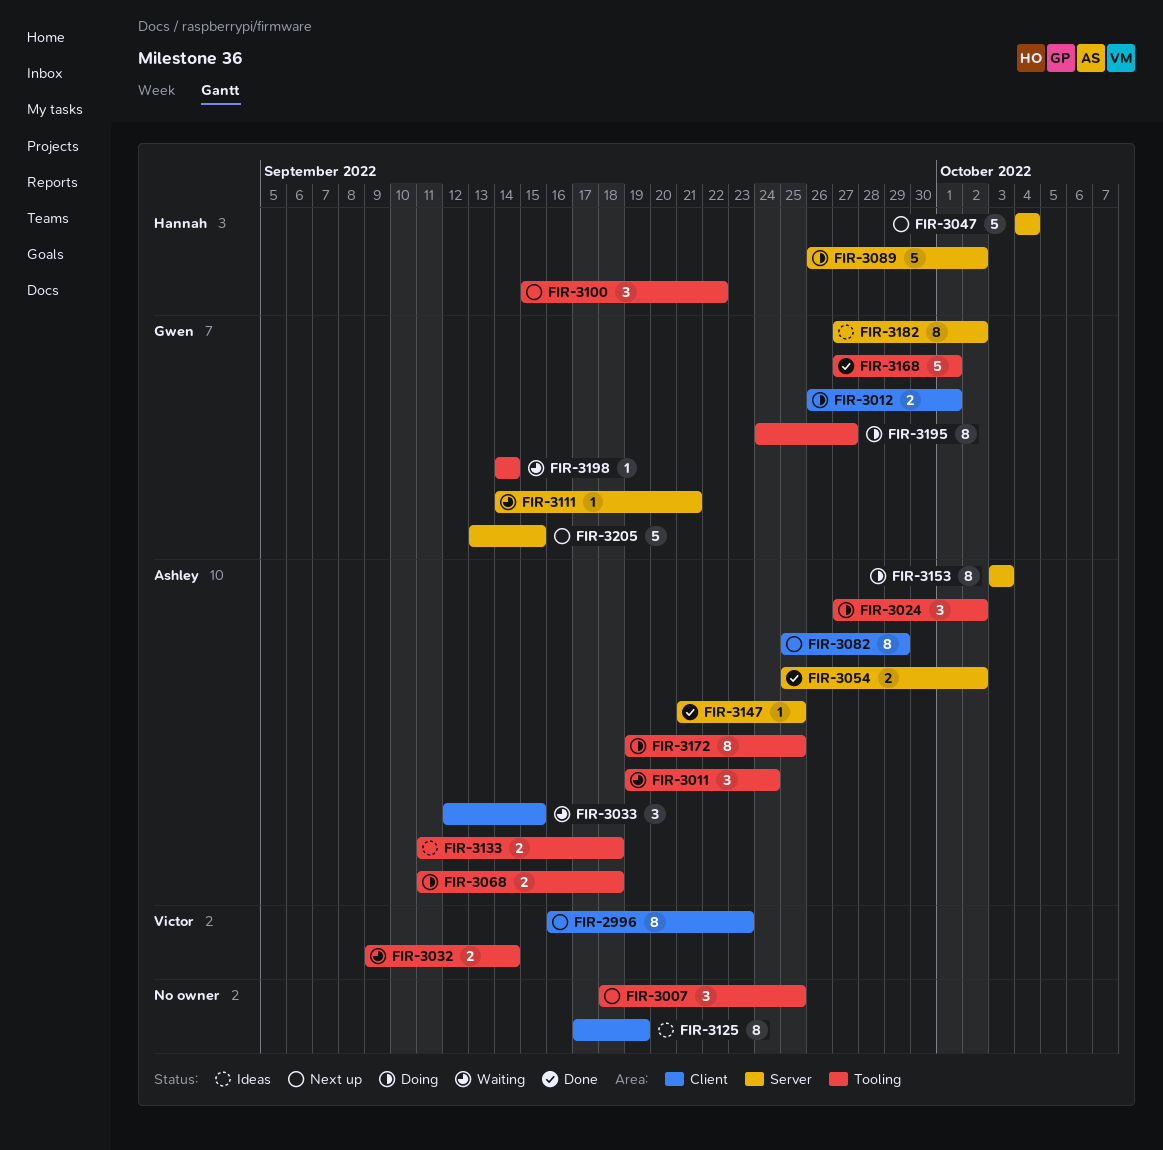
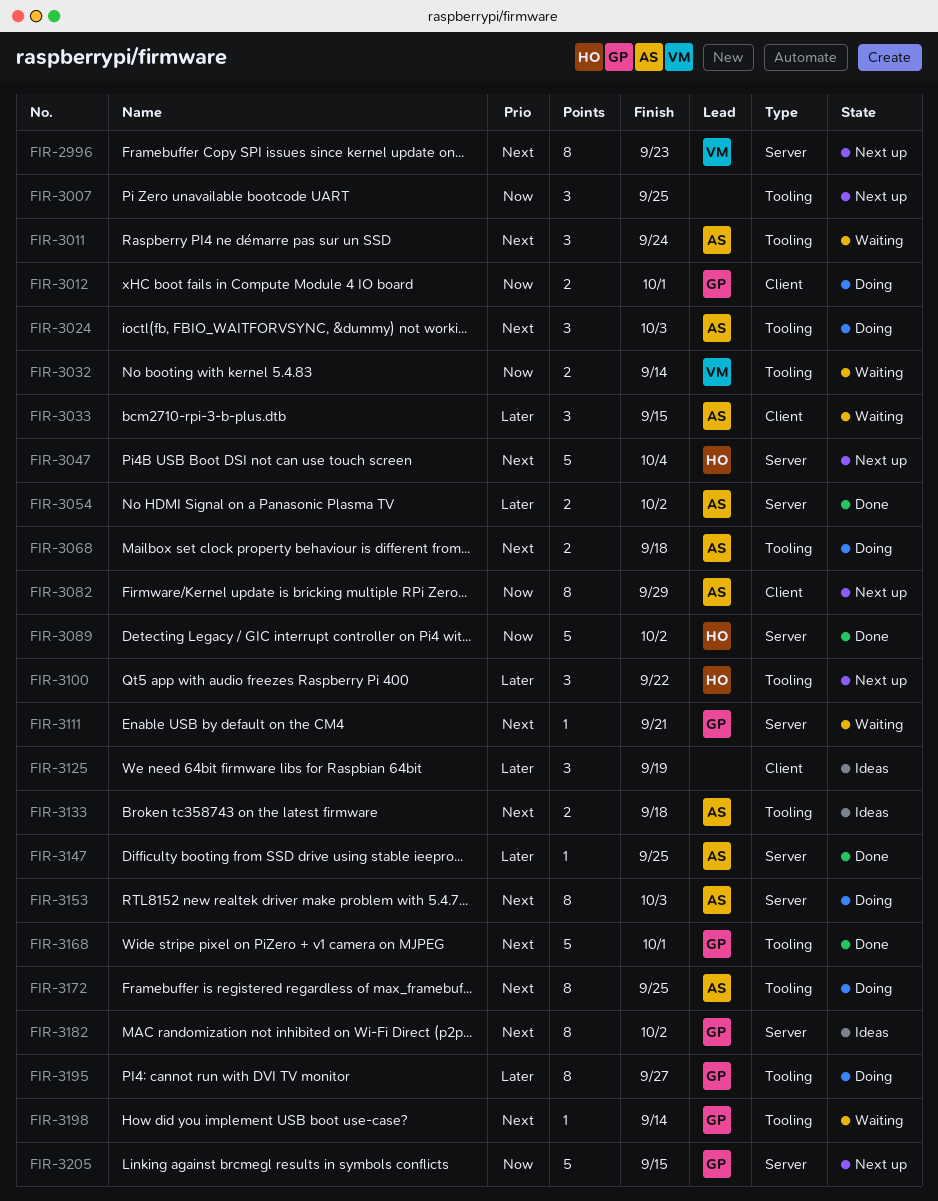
FIR-2996, label: Client -> Server
FIR-3024, due: Oct 2 -> Oct 3
FIR-3089, status: Doing -> Done
FIR-3125, estimate: 8 -> 3

